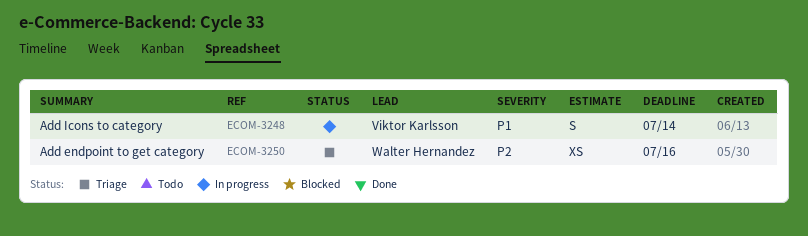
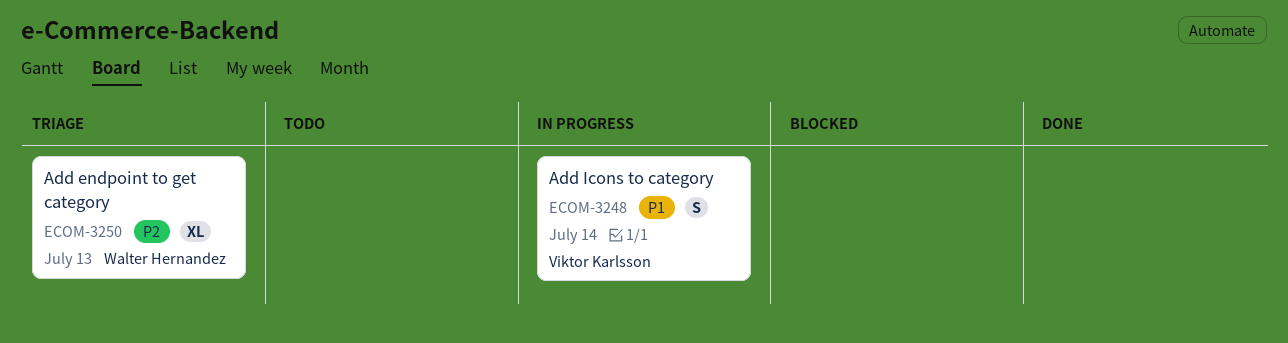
ECOM-3250, estimate: XS -> XL
ECOM-3250, due: Jul 16 -> Jul 13

